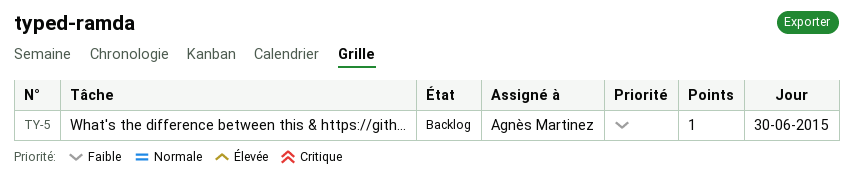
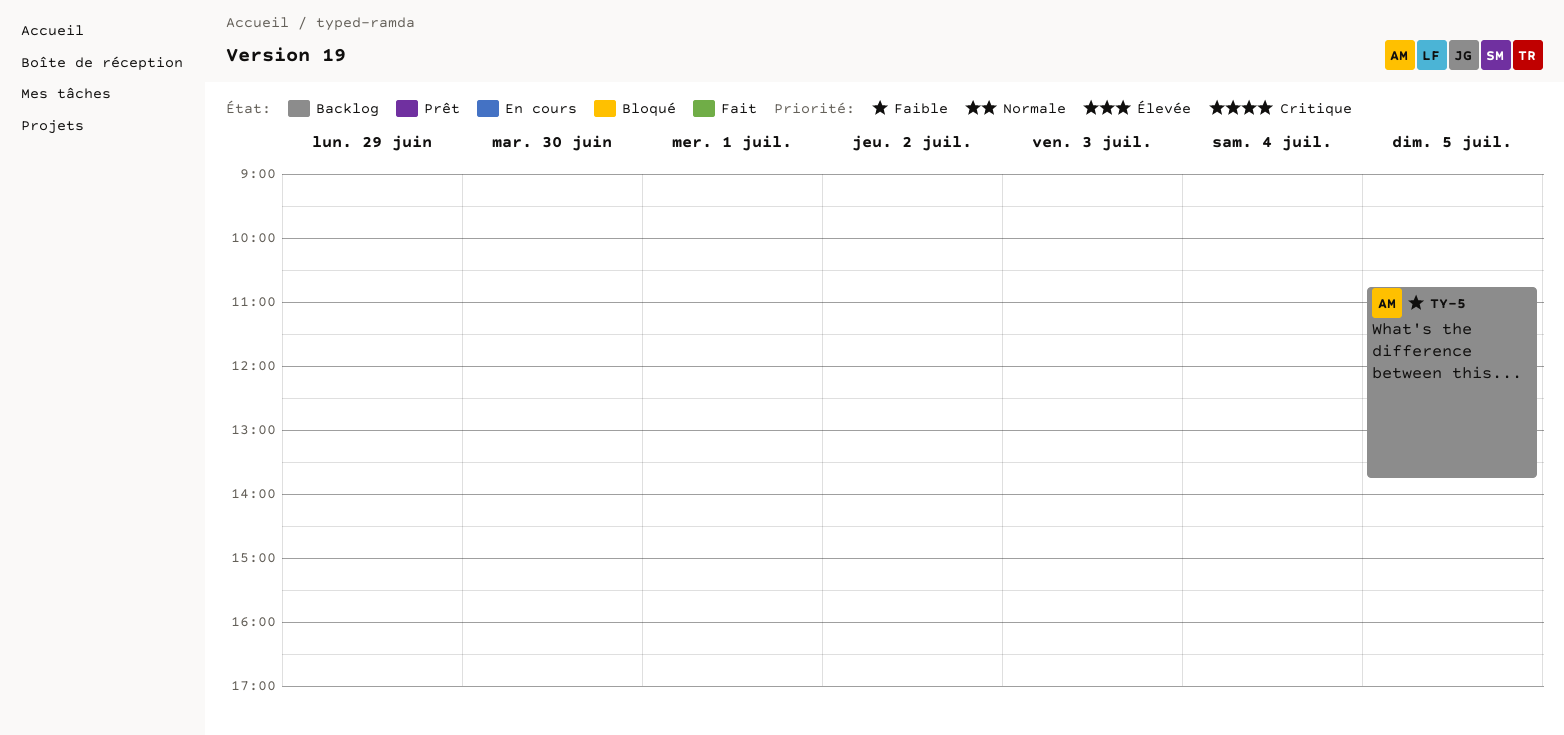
TY-5, day: Jun 30 -> Jul 5

